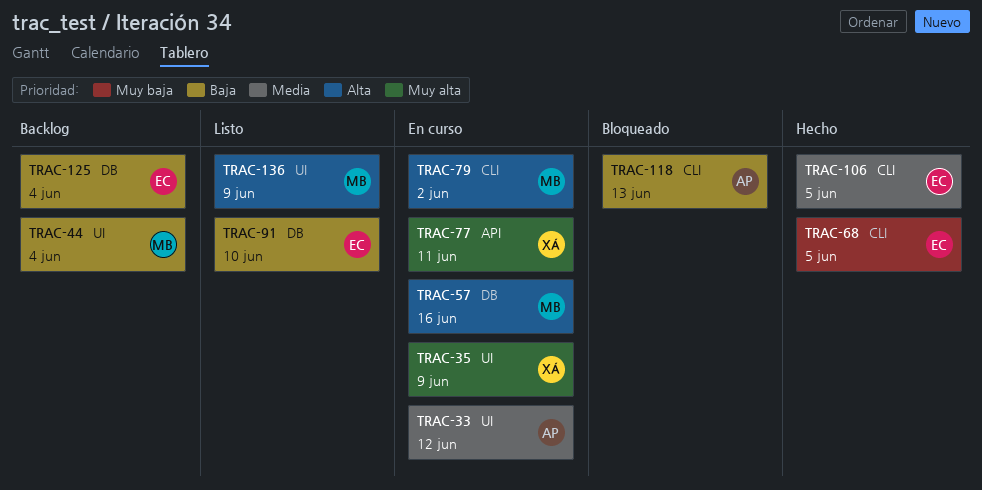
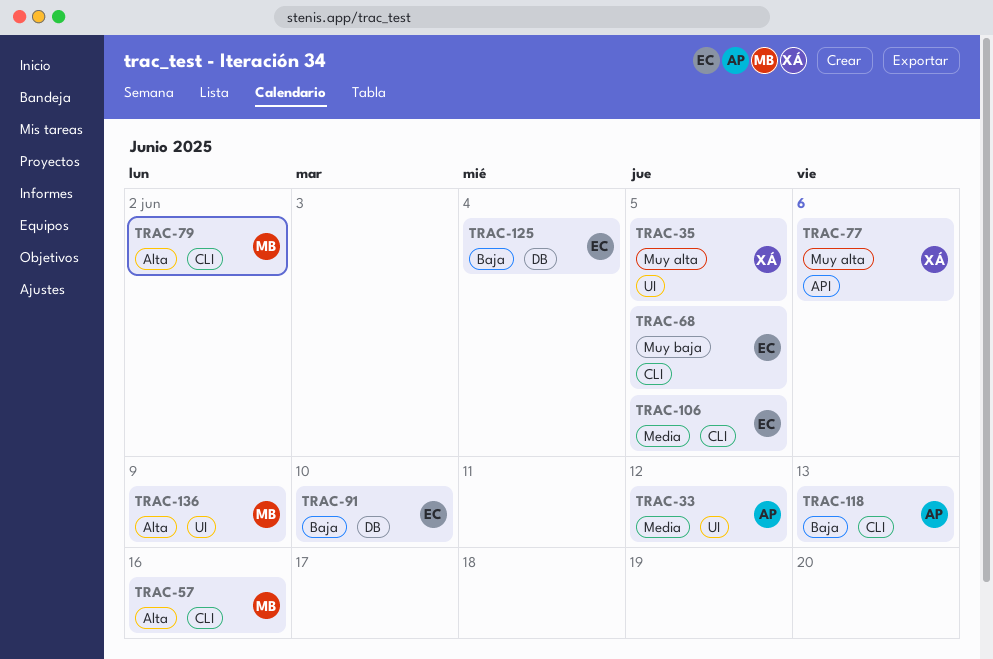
TRAC-35, due: Jun 9 -> Jun 5
TRAC-44: present -> none
TRAC-57, label: DB -> CLI
TRAC-77, due: Jun 11 -> Jun 6

